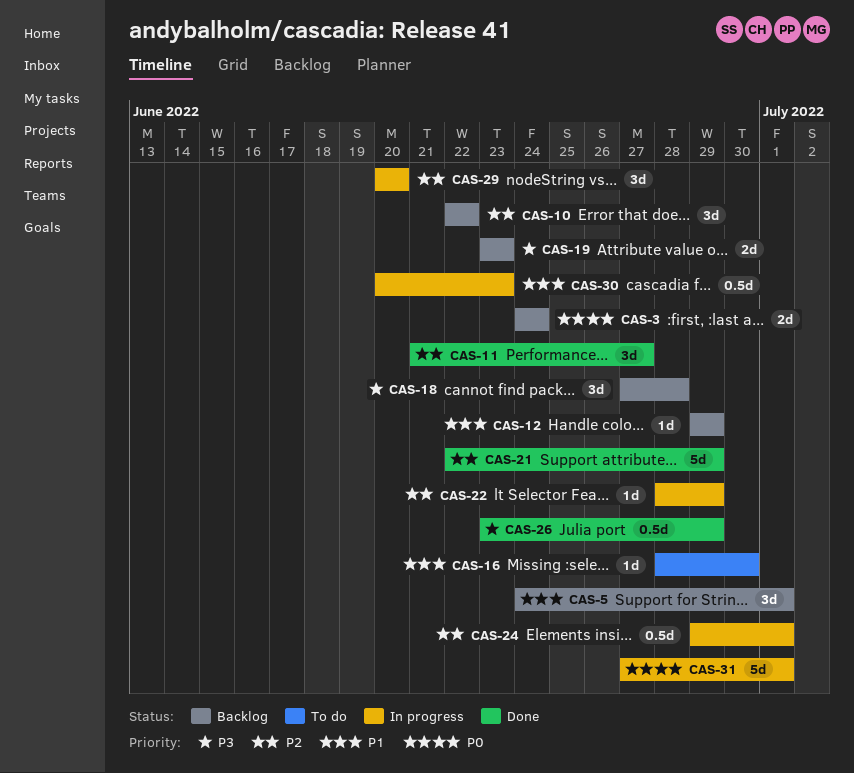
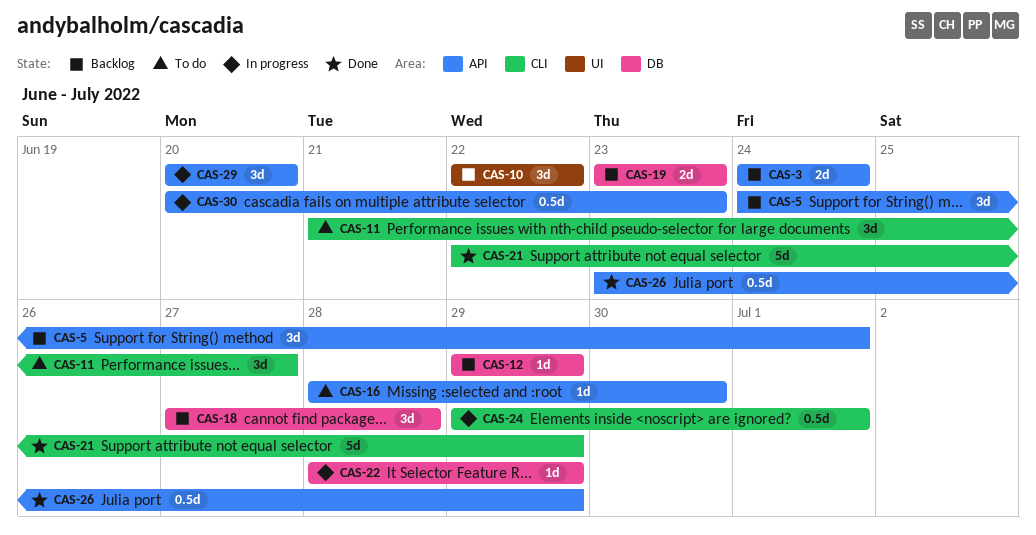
CAS-11, status: Done -> To do
CAS-31: present -> none

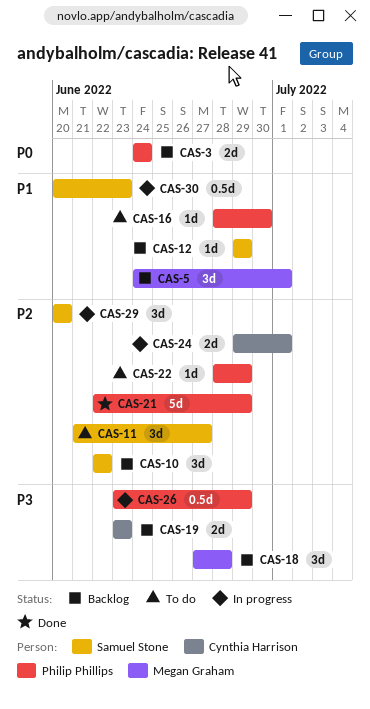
CAS-22, status: In progress -> To do
CAS-24, estimate: 0.5d -> 2d
CAS-26, status: Done -> In progress

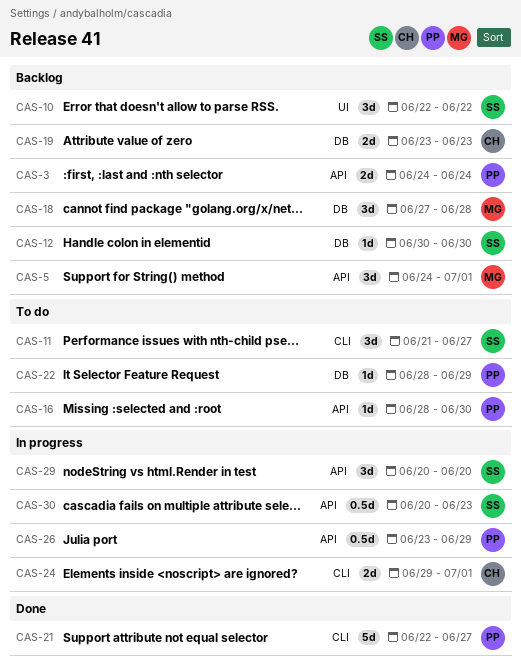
CAS-12, start: Jun 29 -> Jun 30
CAS-12, due: Jun 29 -> Jun 30
CAS-21, due: Jun 29 -> Jun 27

